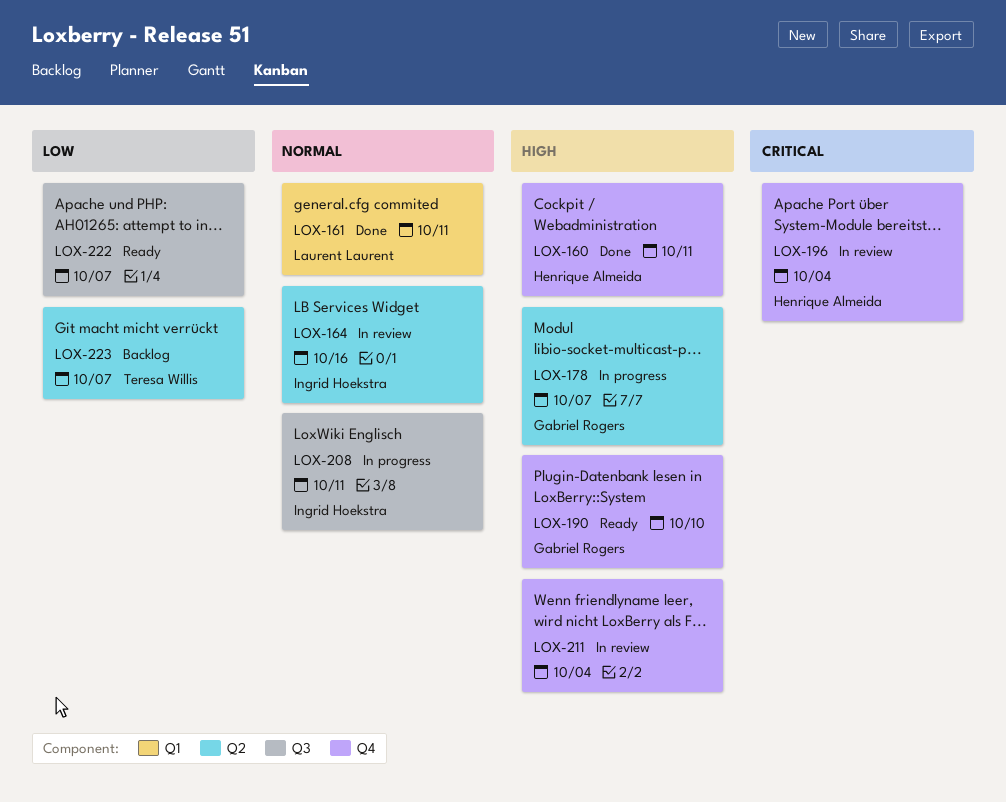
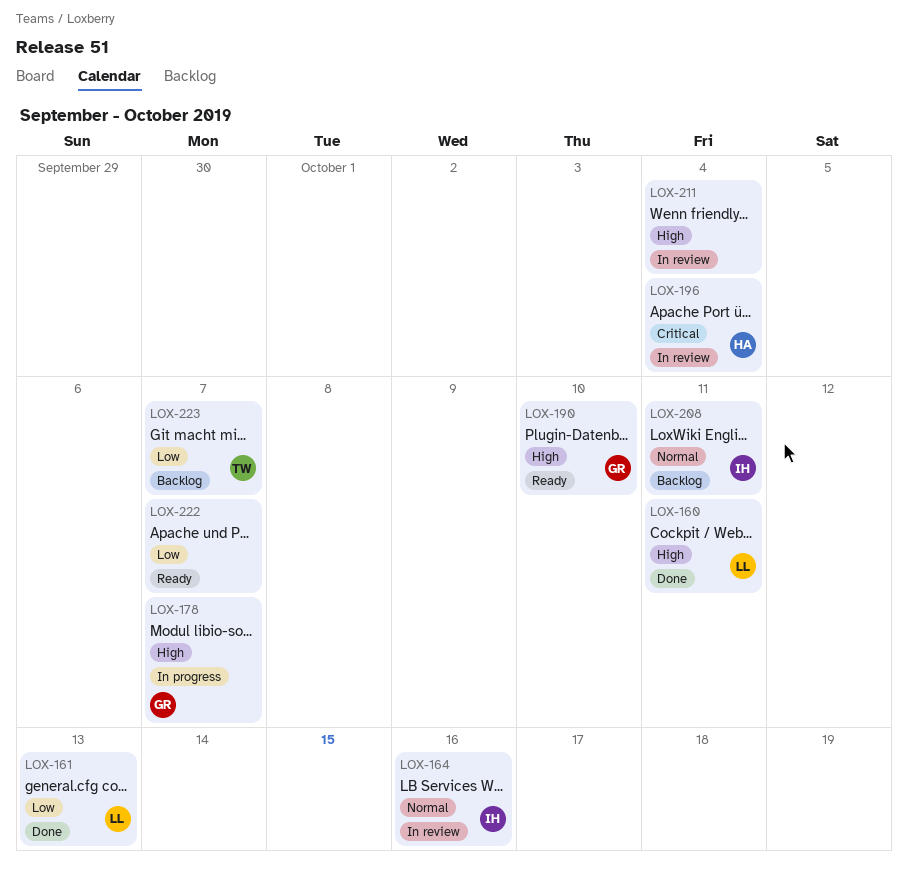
LOX-160, owner: Henrique Almeida -> Laurent Laurent
LOX-161, priority: Normal -> Low
LOX-161, due: Oct 11 -> Oct 13
LOX-208, status: In progress -> Backlog

